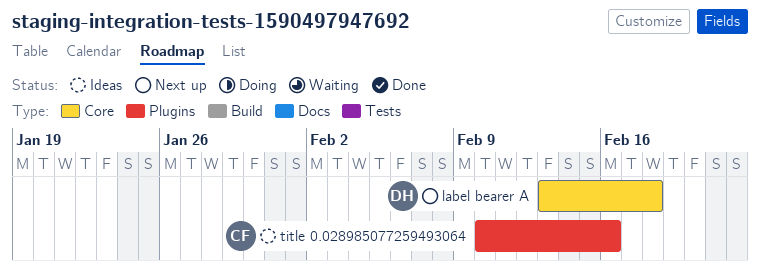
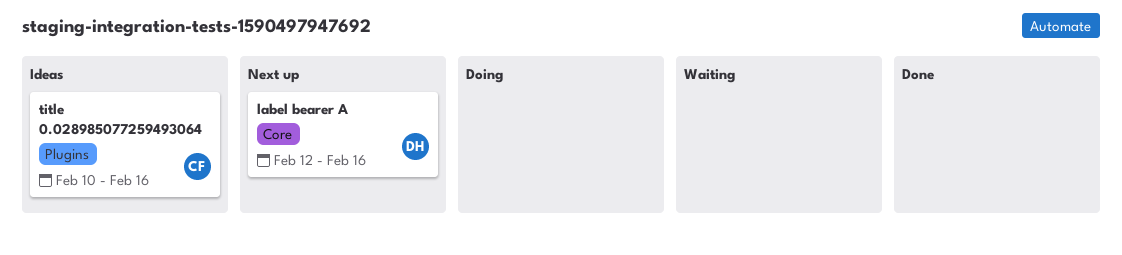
label bearer A, start: Feb 13 -> Feb 12
label bearer A, due: Feb 18 -> Feb 16

